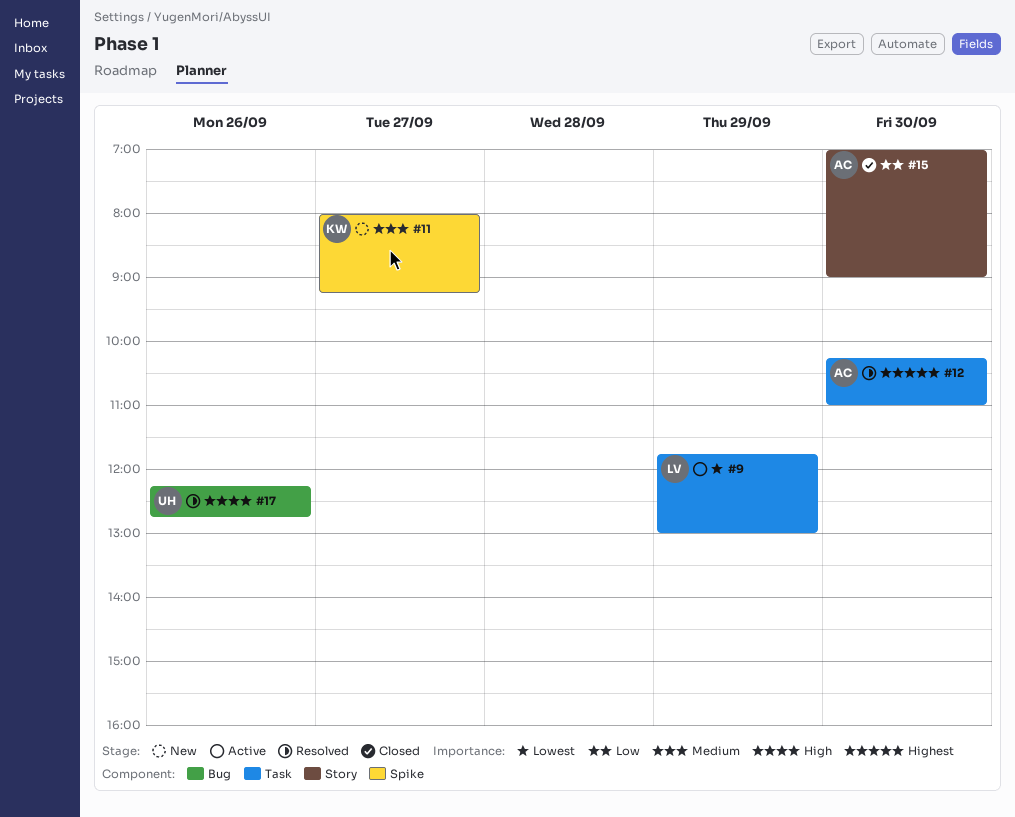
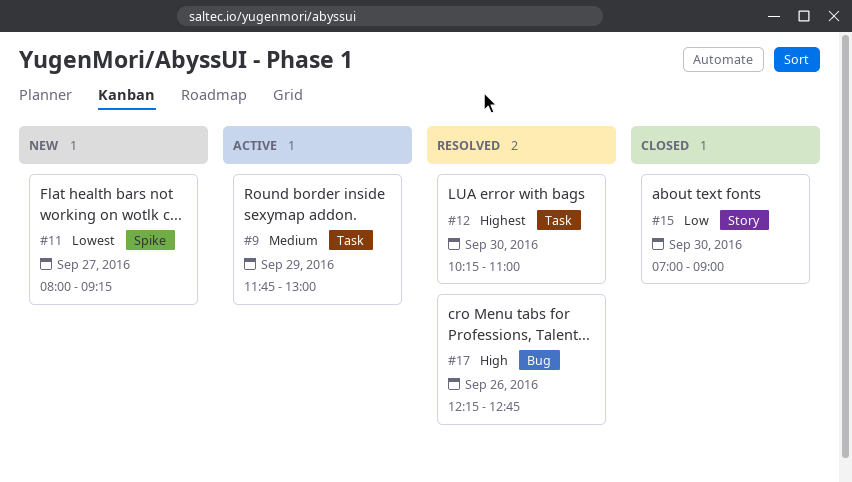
#9, priority: Lowest -> Medium
#11, priority: Medium -> Lowest

